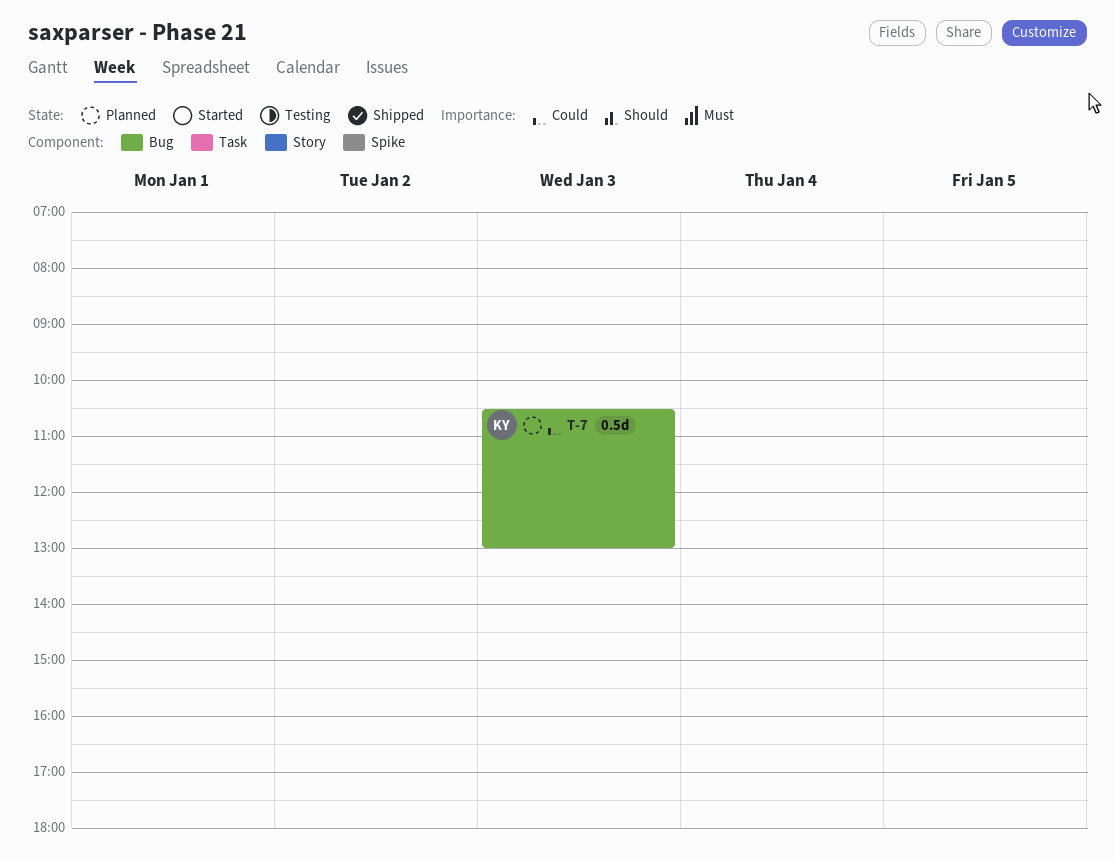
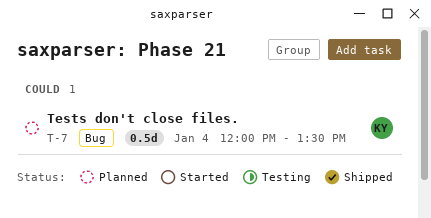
T-7, day: Jan 3 -> Jan 4
T-7, begins: 10:30 -> 12:00
T-7, ends: 13:00 -> 13:30

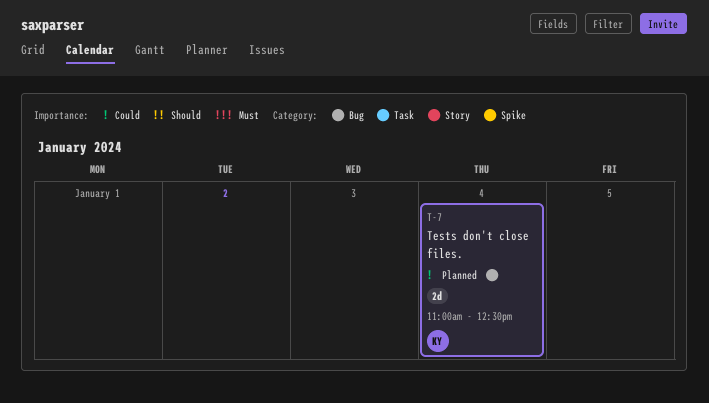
T-7, estimate: 0.5d -> 2d
T-7, begins: 12:00 -> 11:00
T-7, ends: 13:30 -> 12:30

